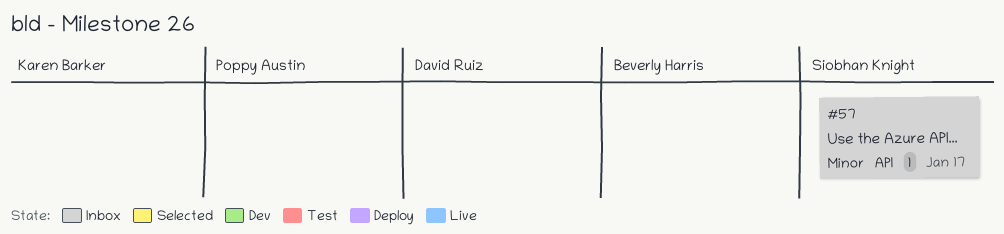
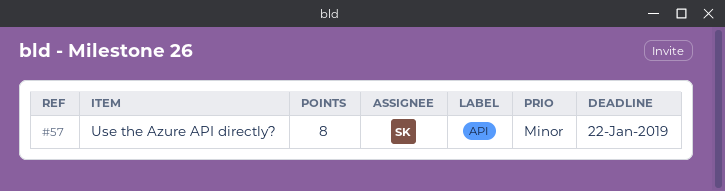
#57, estimate: 1 -> 8
#57, due: Jan 17 -> Jan 22

